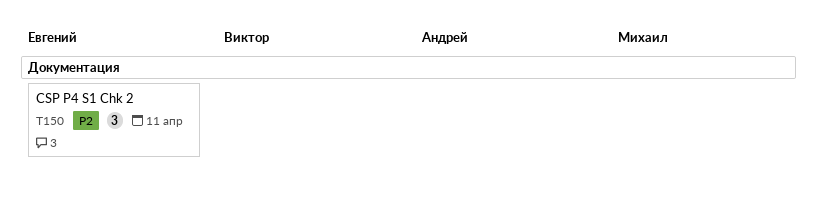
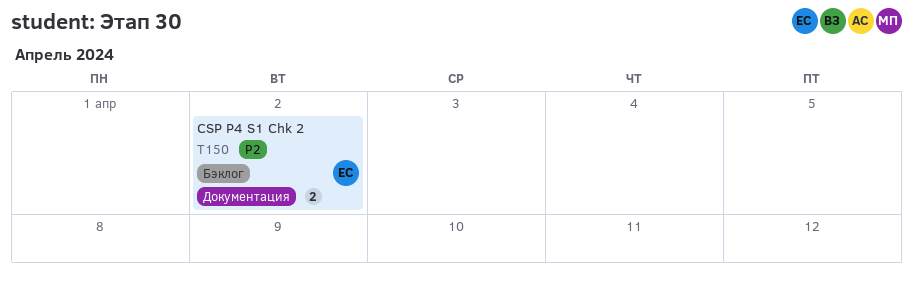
T150, estimate: 3 -> 2
T150, due: Apr 11 -> Apr 2

